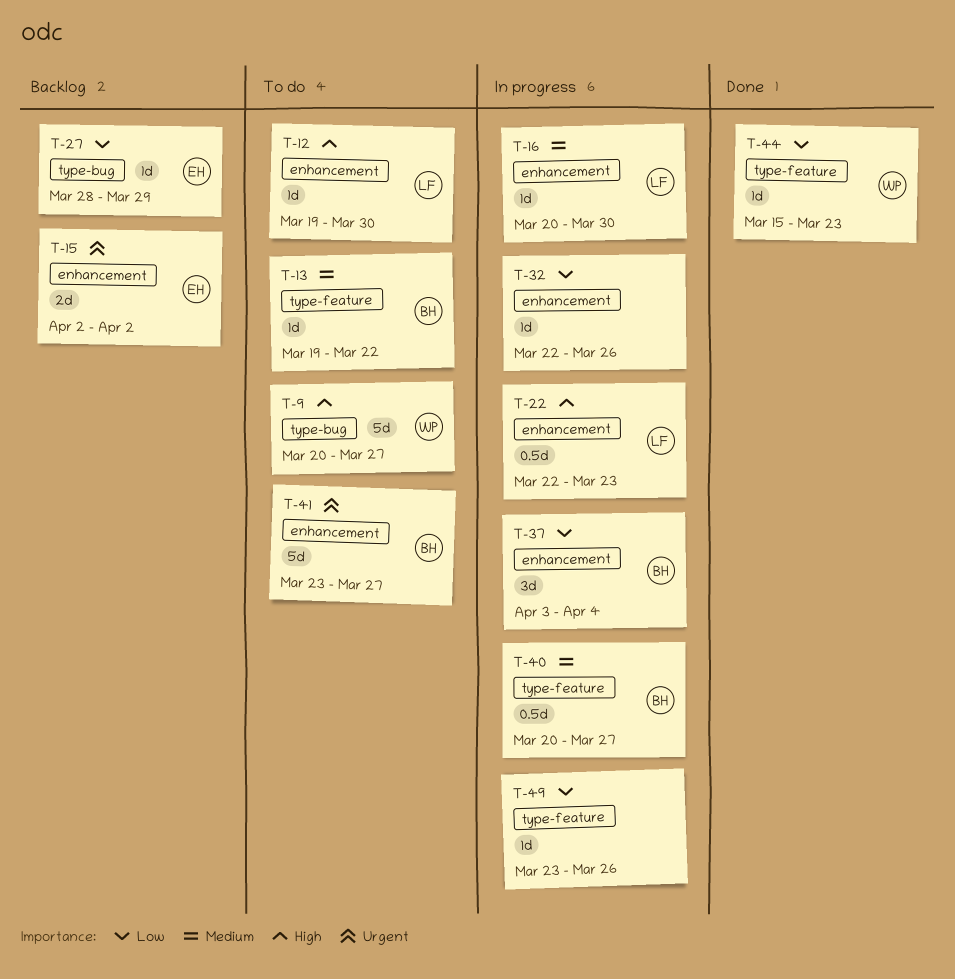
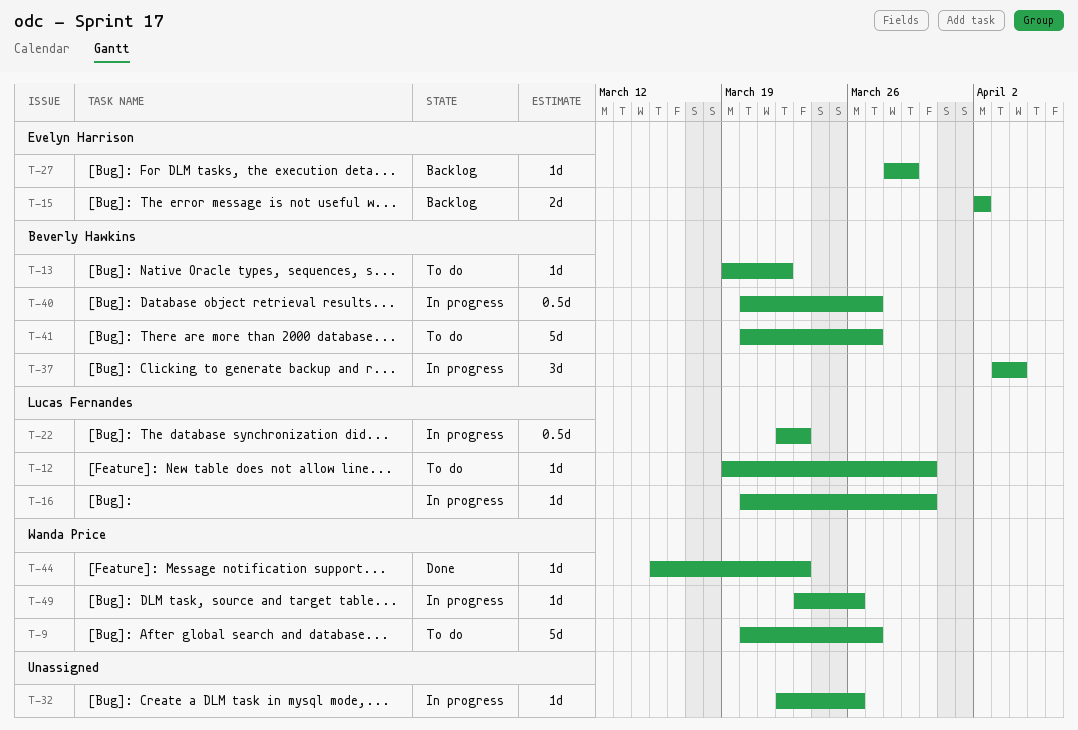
T-41, start: Mar 23 -> Mar 20
T-49, owner: none -> Wanda Price

